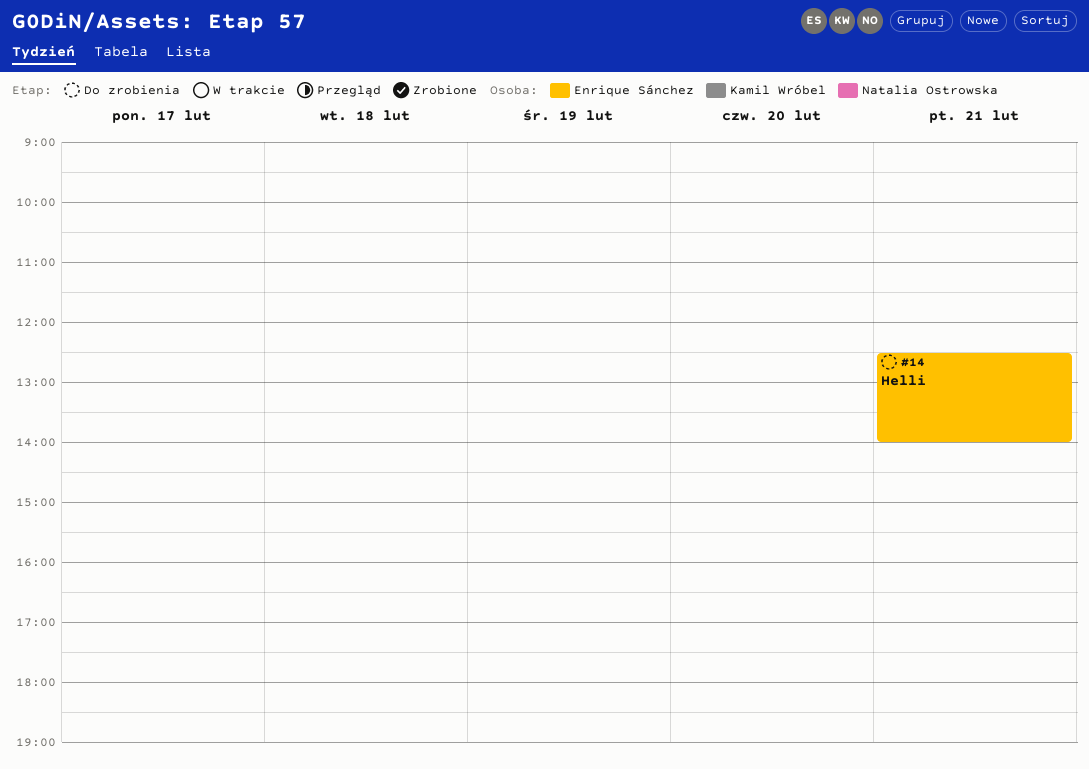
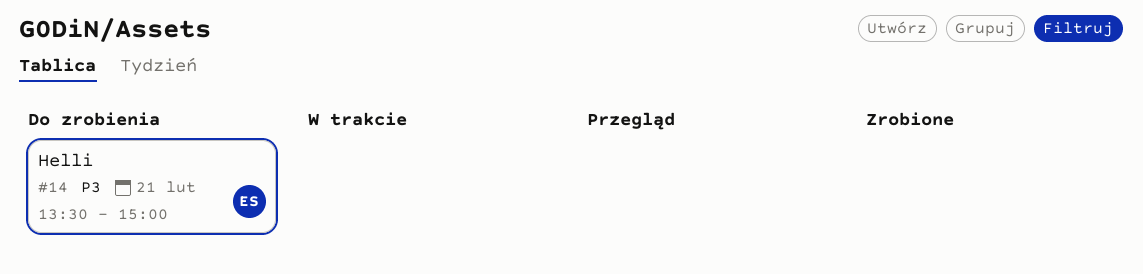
#14, begins: 12:30 -> 13:30
#14, ends: 14:00 -> 15:00

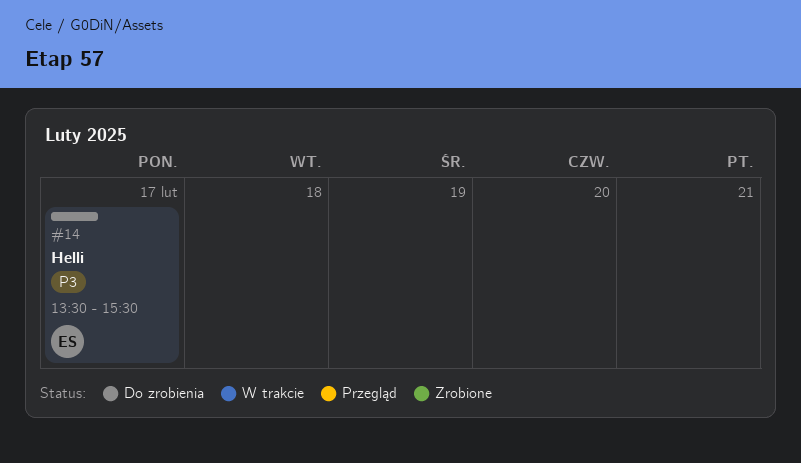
#14, day: Feb 21 -> Feb 17
#14, ends: 15:00 -> 15:30

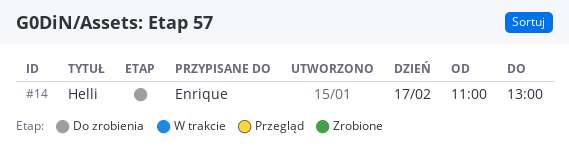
#14, begins: 13:30 -> 11:00
#14, ends: 15:30 -> 13:00

